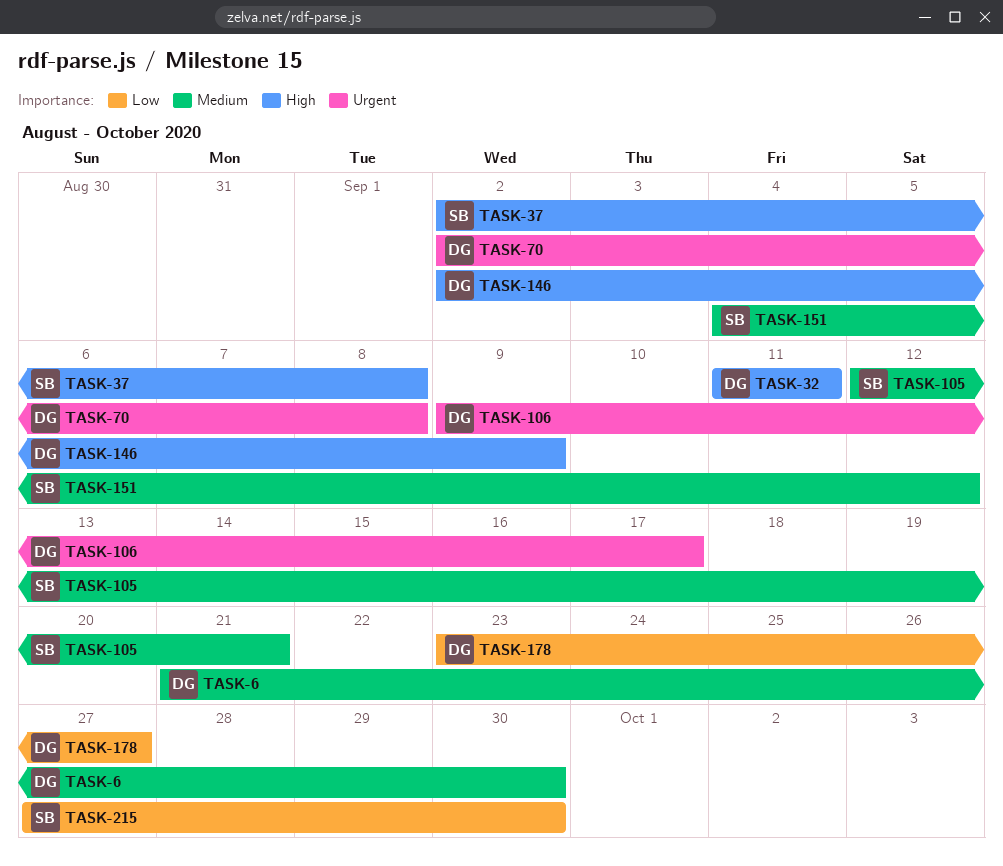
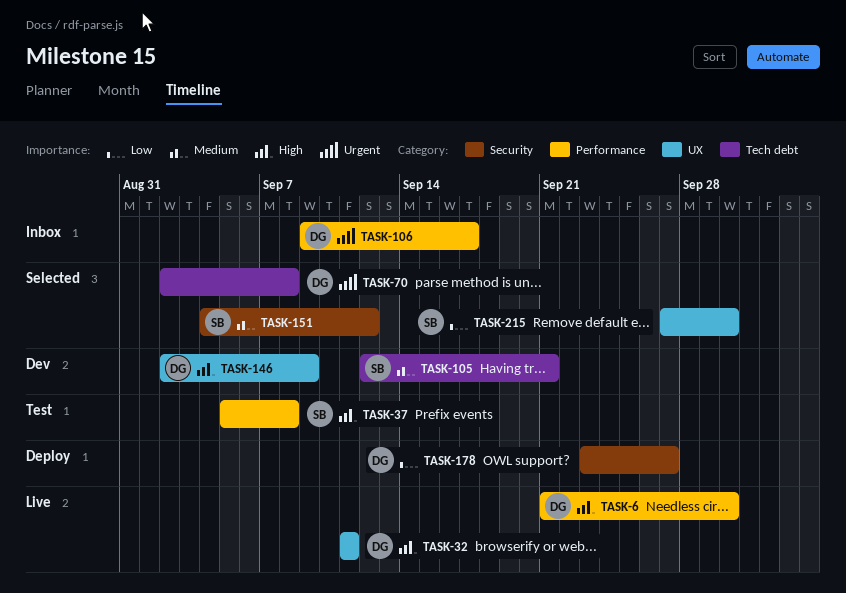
TASK-6, priority: Medium -> High
TASK-37, start: Sep 2 -> Sep 5

